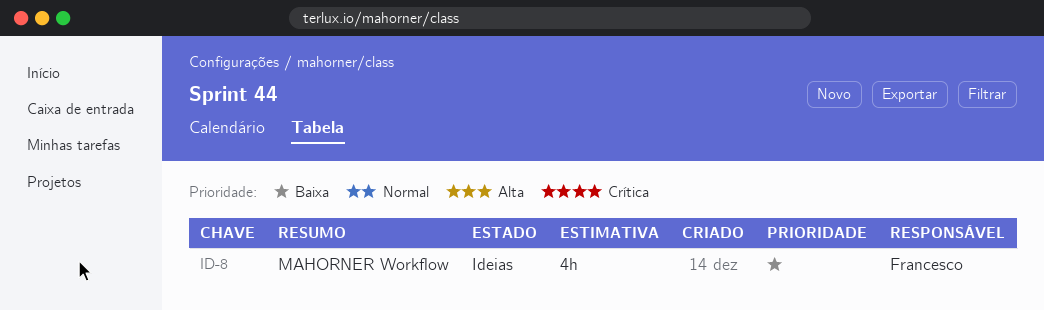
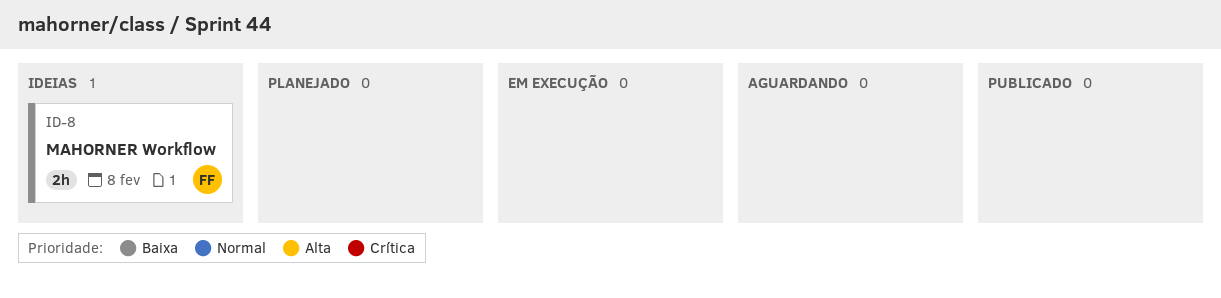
ID-8, estimate: 4h -> 2h

